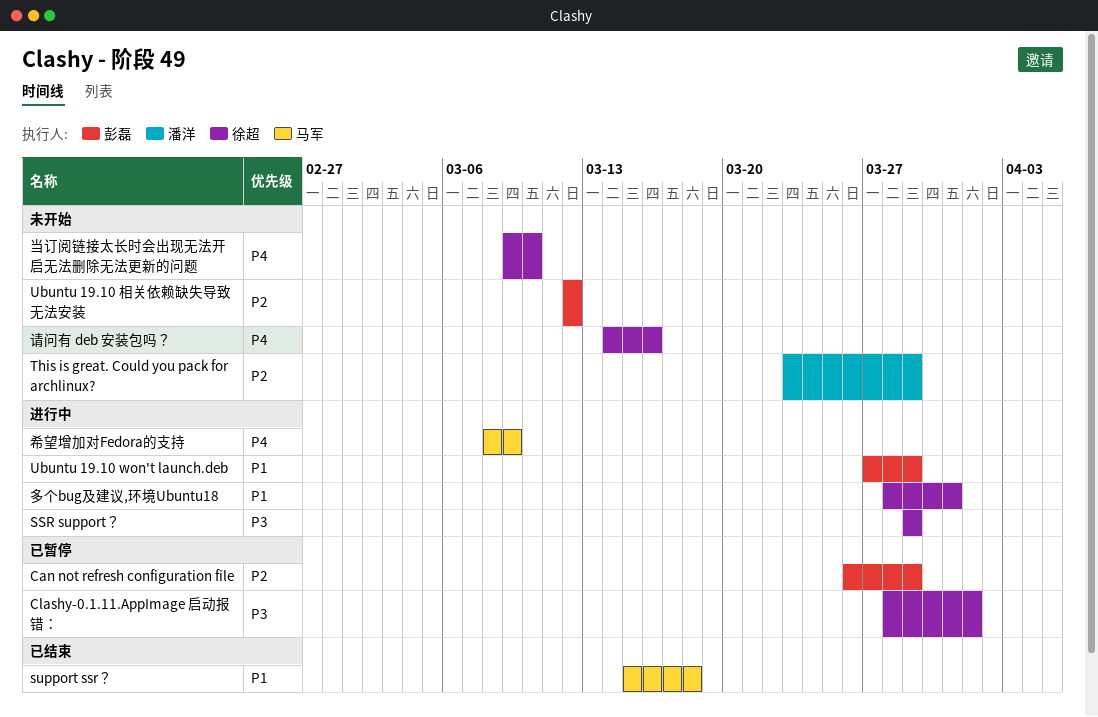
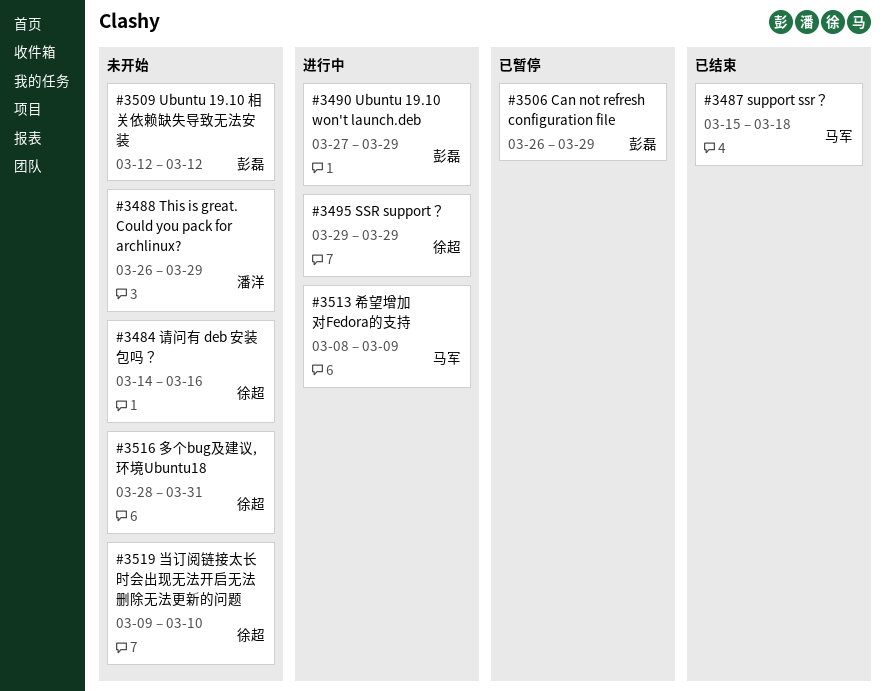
Clashy-0.1.11.AppImage 启动报错：: present -> none
This is great. Could you pack for archlinux?, start: Mar 23 -> Mar 26
多个bug及建议,环境Ubuntu18, status: 进行中 -> 未开始

